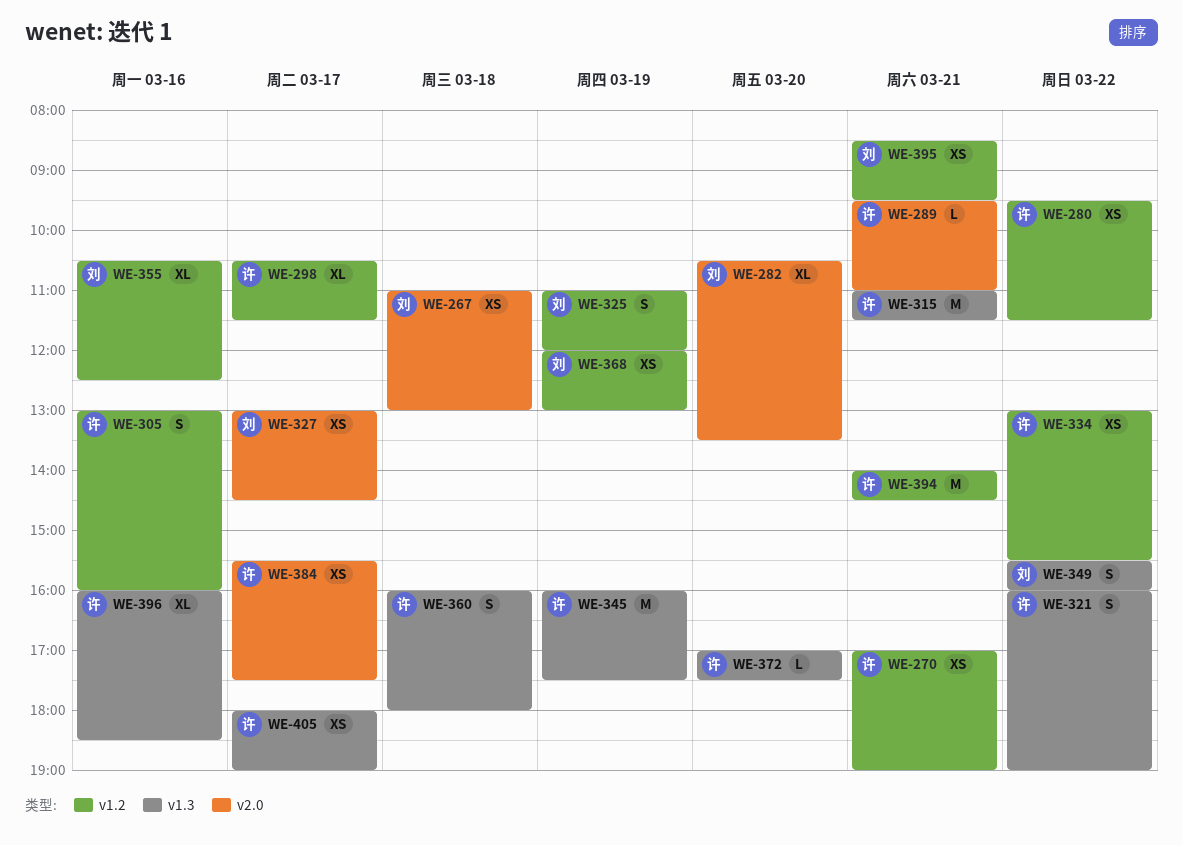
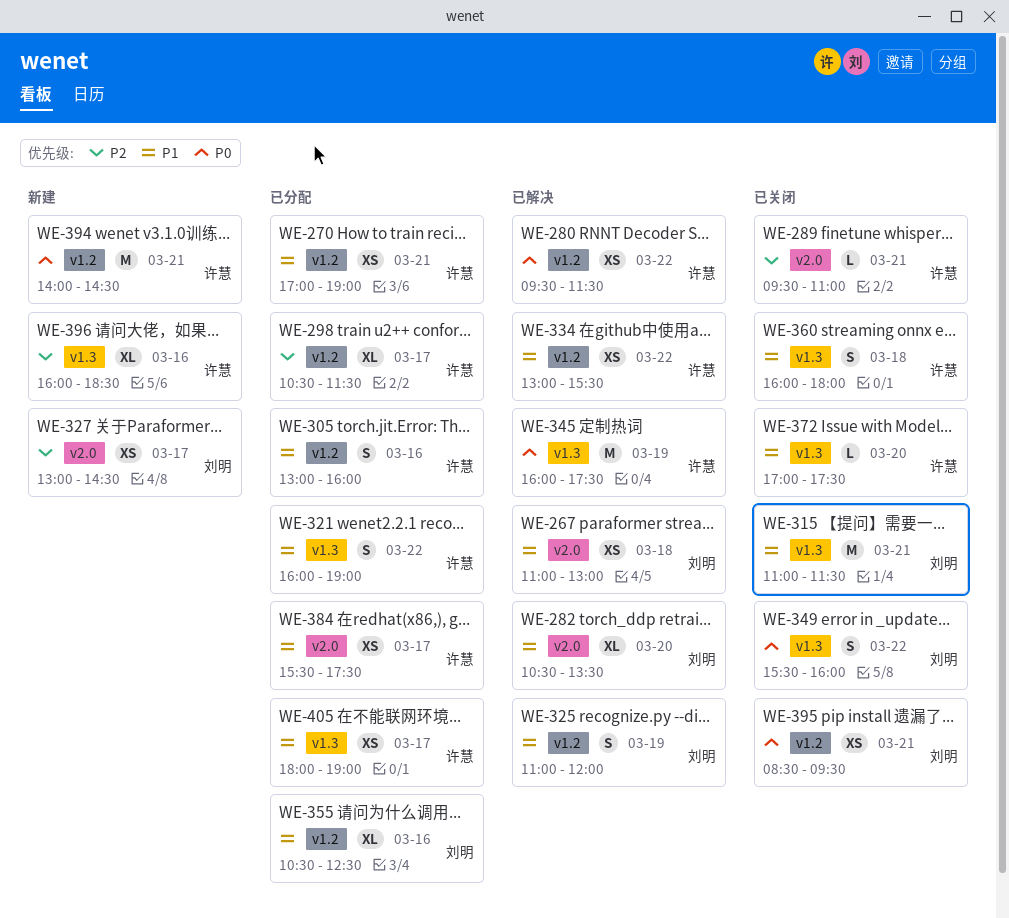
WE-315, owner: 许慧 -> 刘明
WE-368: present -> none

